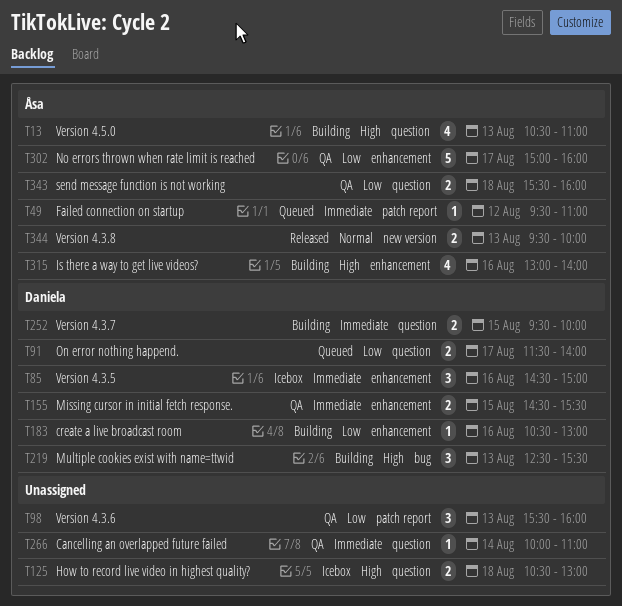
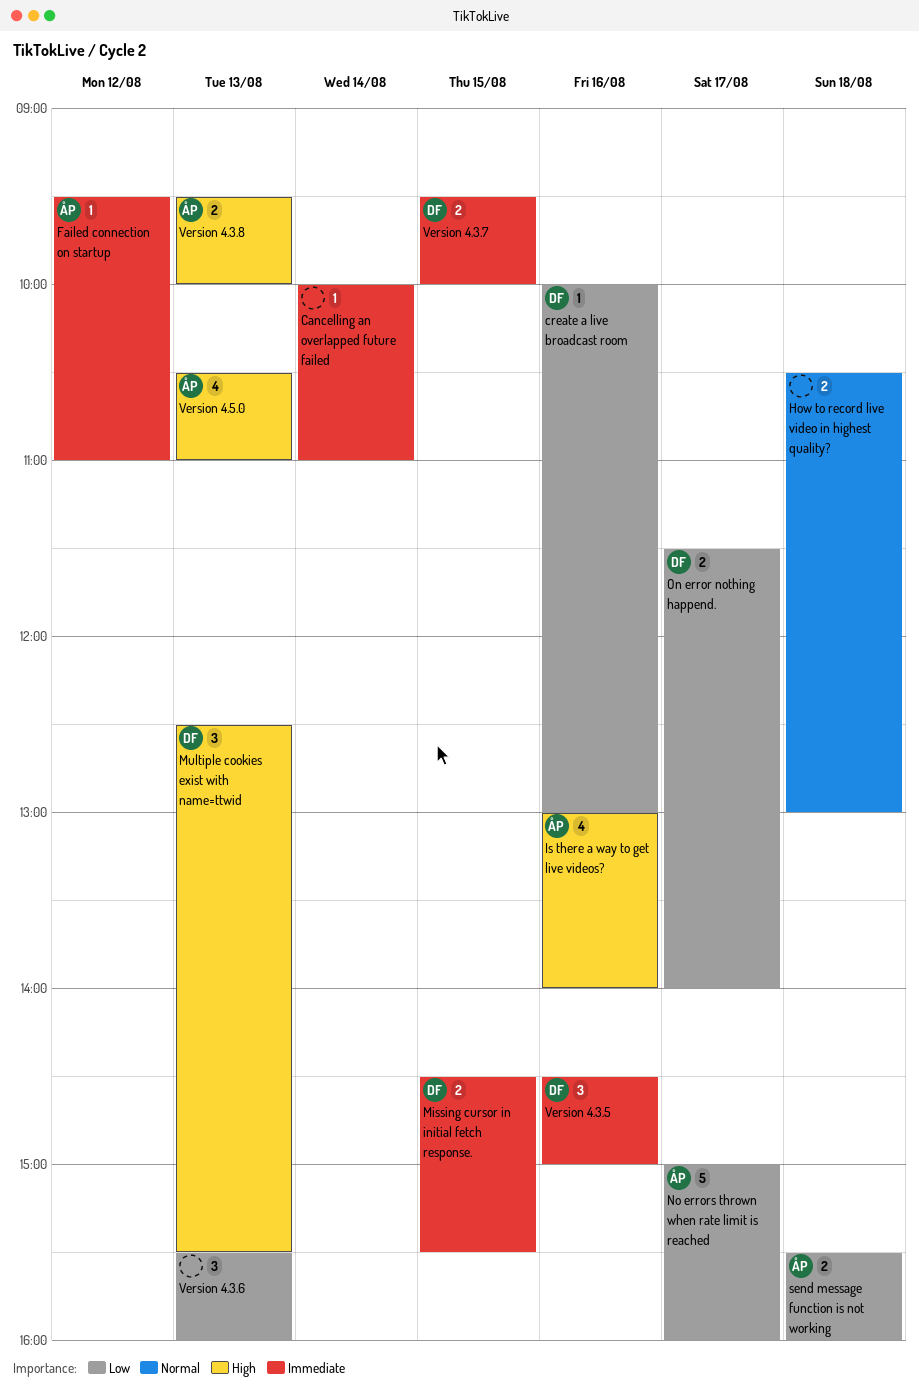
create a live broadcast room, begins: 10:30 -> 10:00
How to record live video in highest quality?, priority: High -> Normal
Version 4.3.8, priority: Normal -> High

